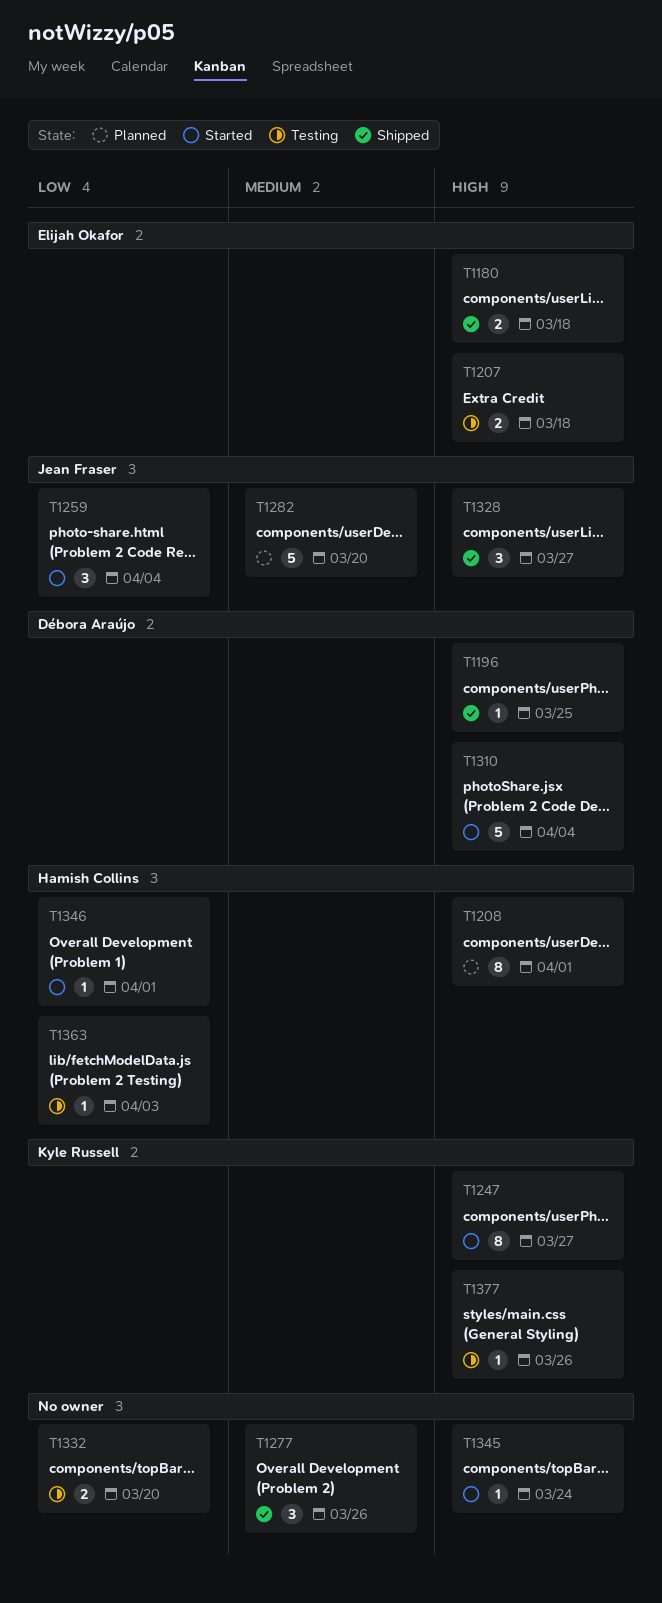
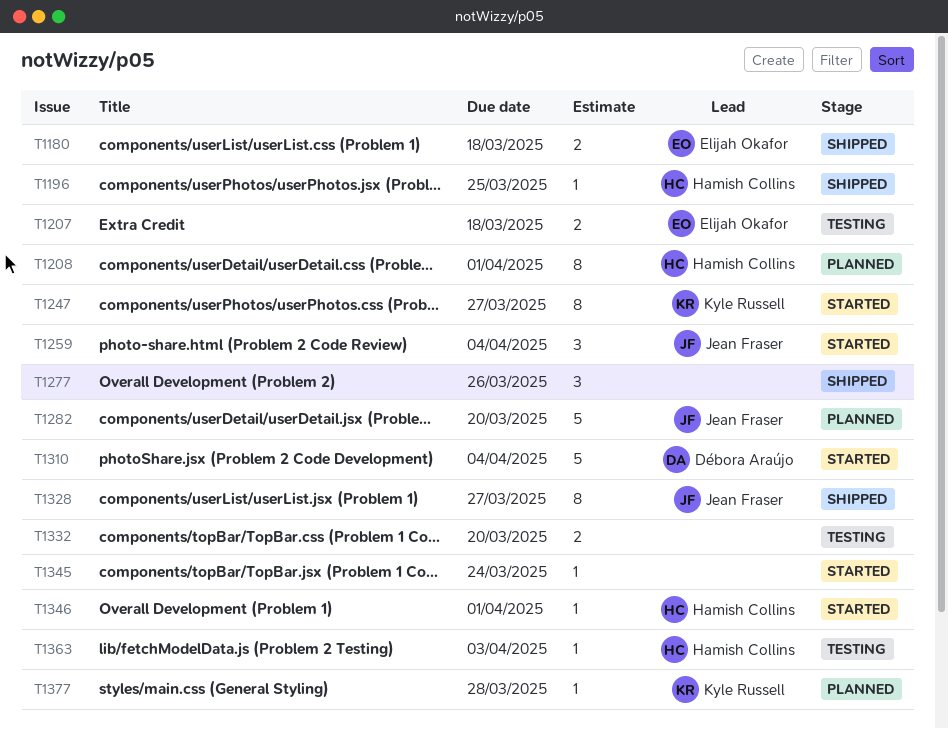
T1196, owner: Débora Araújo -> Hamish Collins
T1328, estimate: 3 -> 8
T1377, status: Testing -> Planned
T1377, due: Mar 26 -> Mar 28

